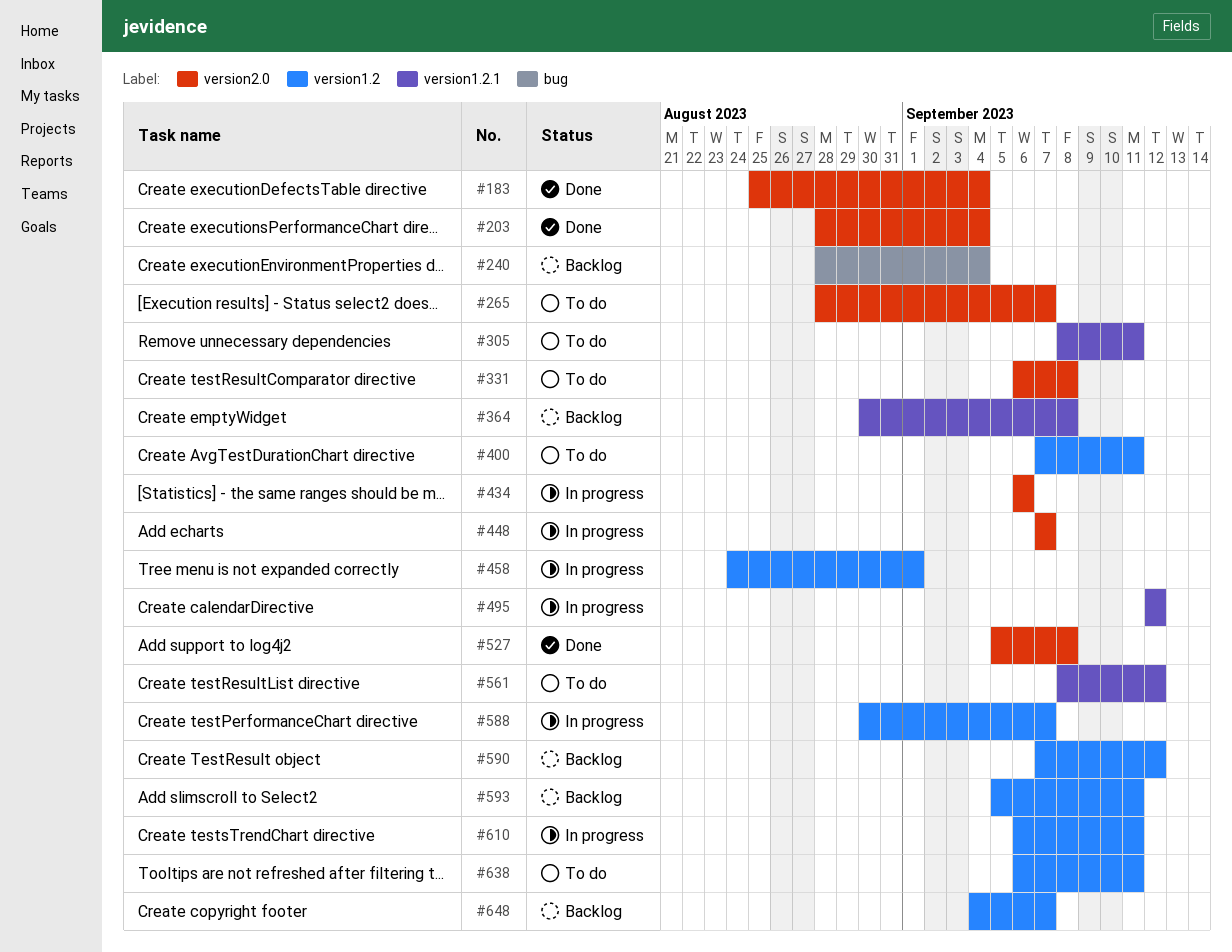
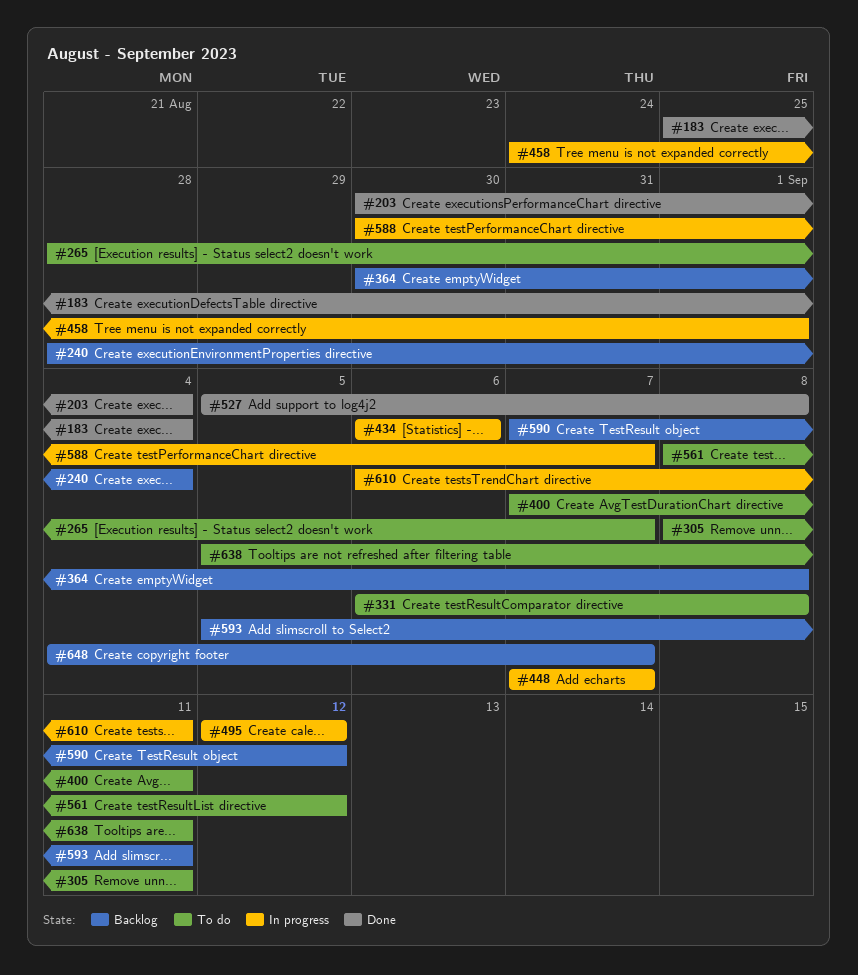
#203, start: Aug 28 -> Aug 30
#638, start: Sep 6 -> Sep 5

